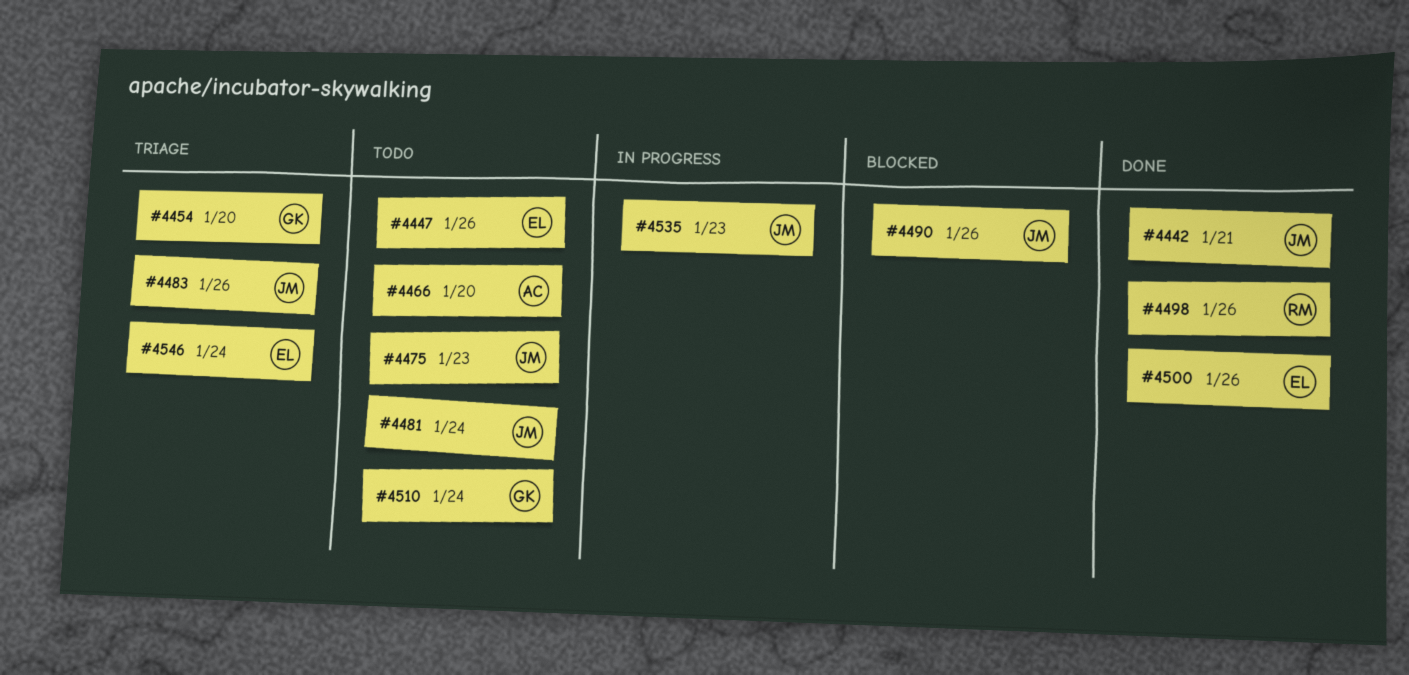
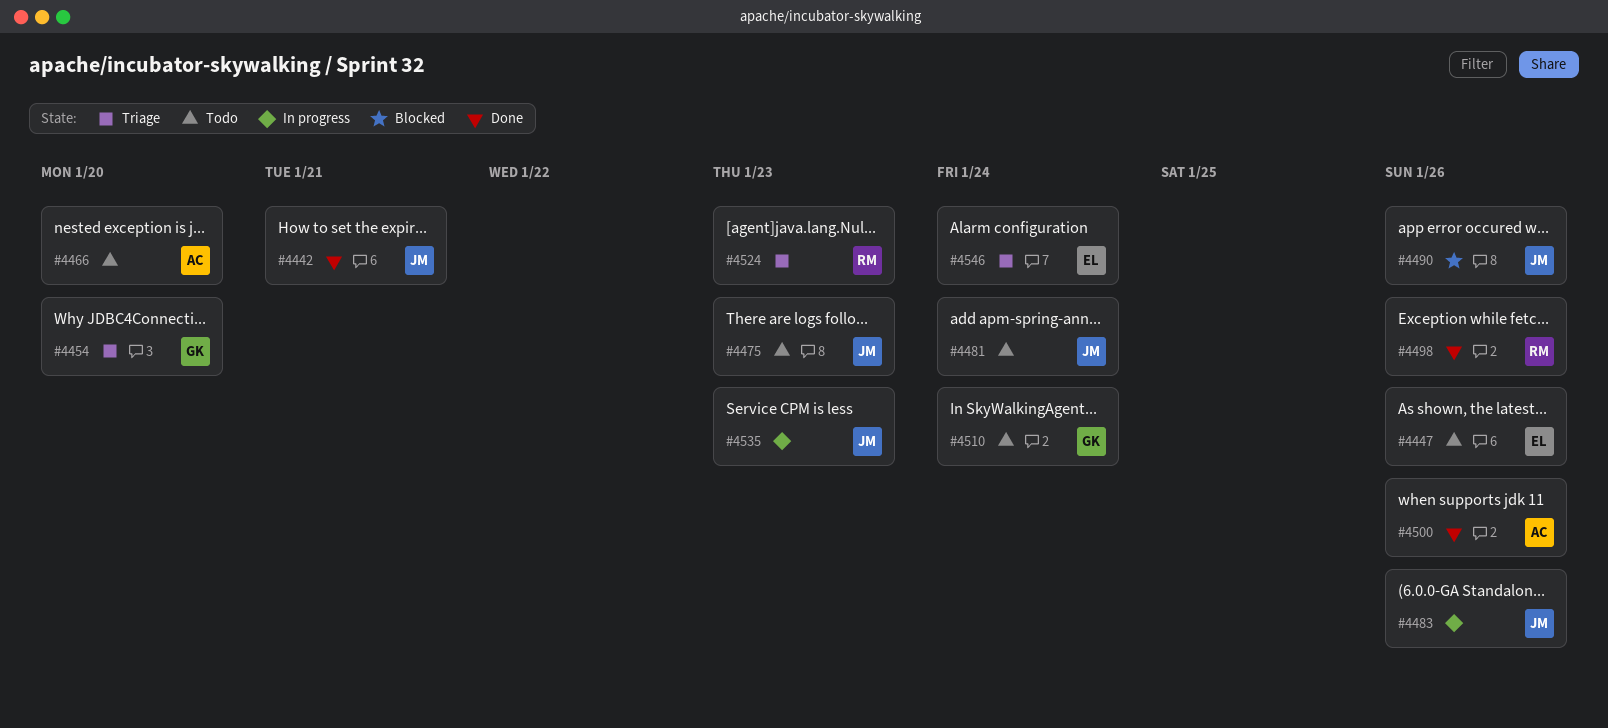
#4483, status: Triage -> In progress
#4500, owner: EL -> AC
#4524: none -> present

